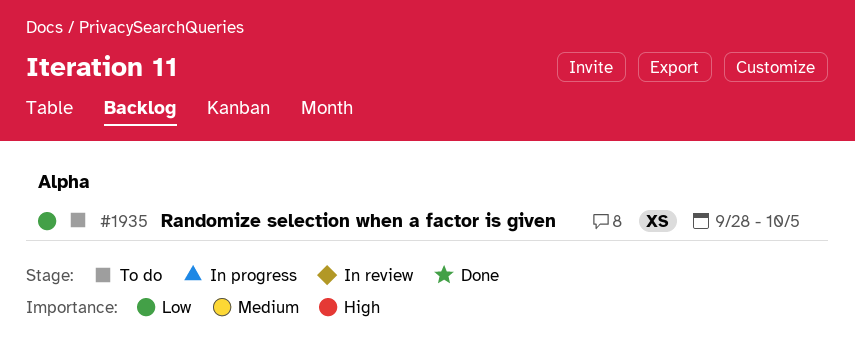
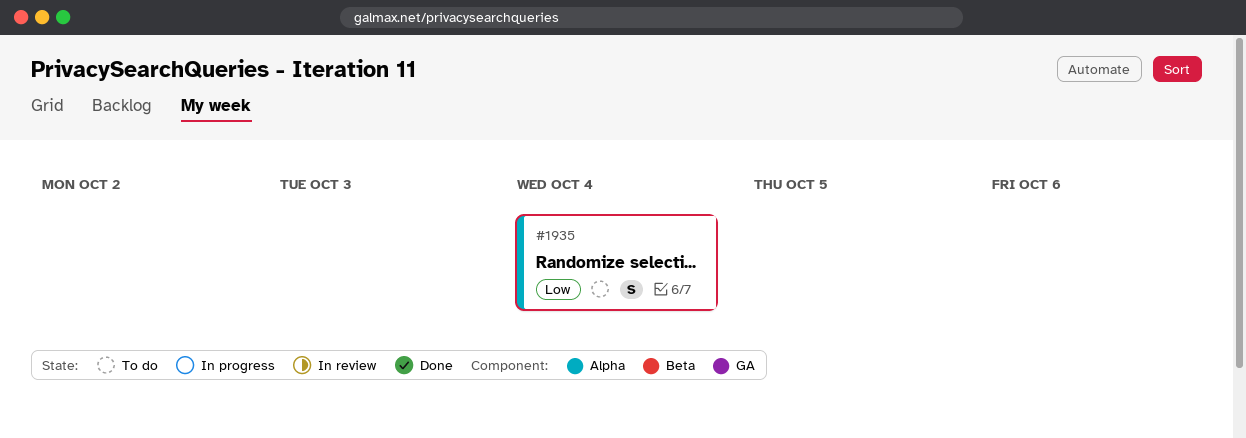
#1935, estimate: XS -> S
#1935, due: Oct 5 -> Oct 4

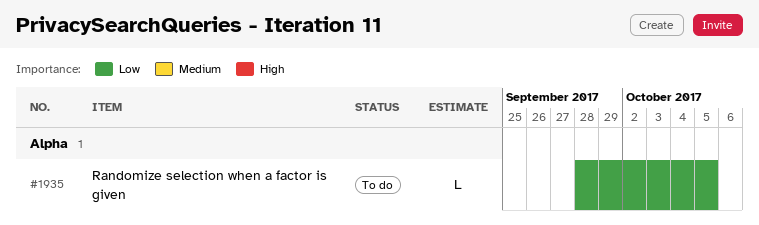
#1935, estimate: S -> L
#1935, due: Oct 4 -> Oct 5

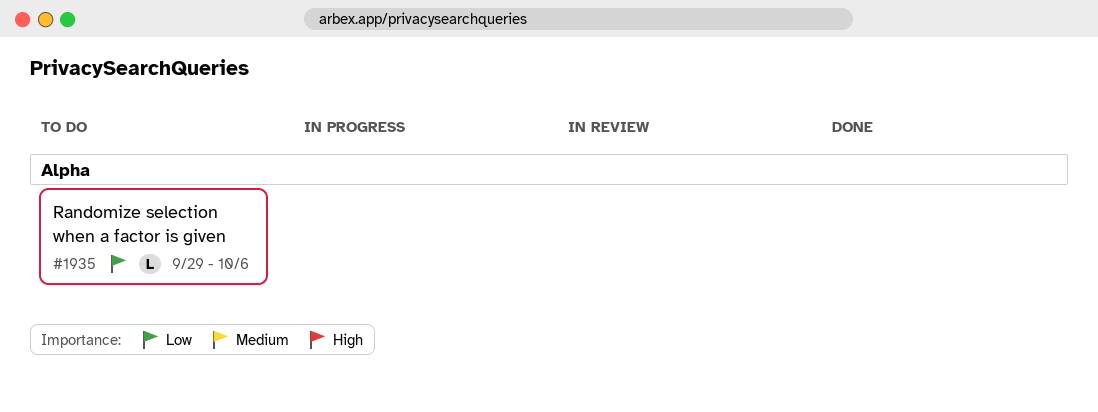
#1935, start: Sep 28 -> Sep 29
#1935, due: Oct 5 -> Oct 6

